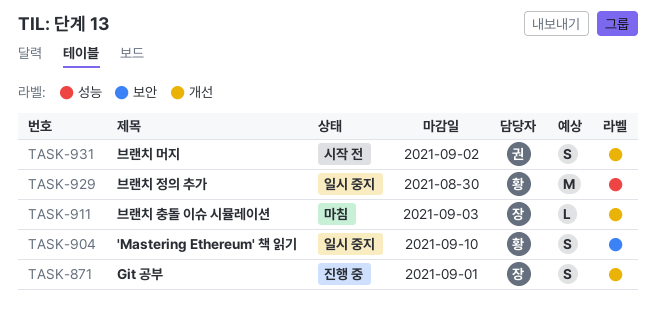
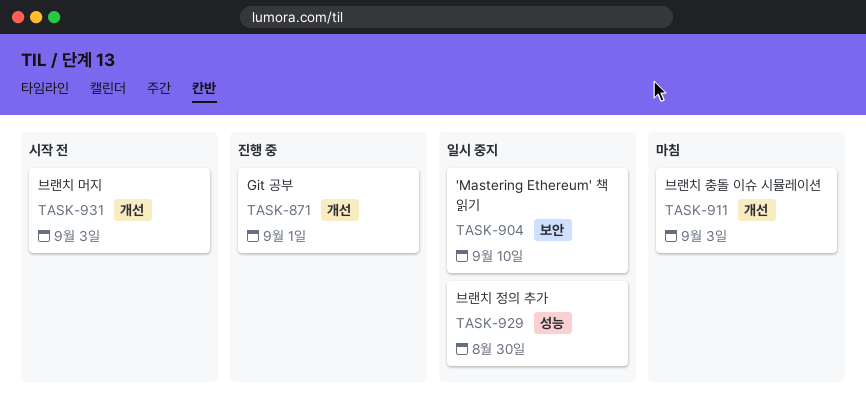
TASK-931, due: Sep 2 -> Sep 3

